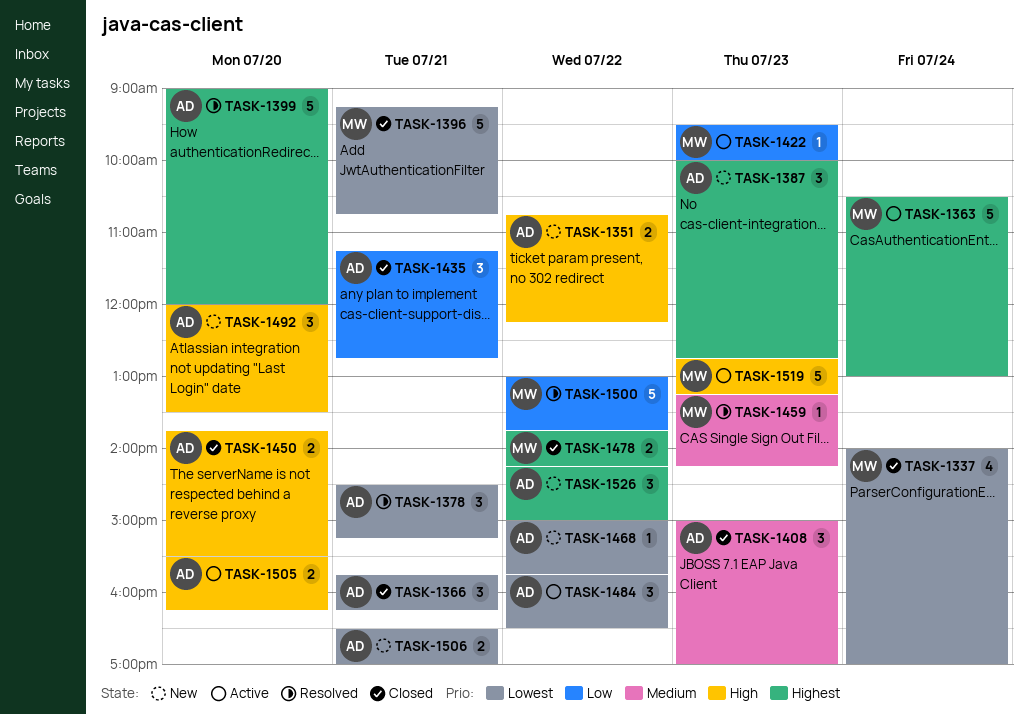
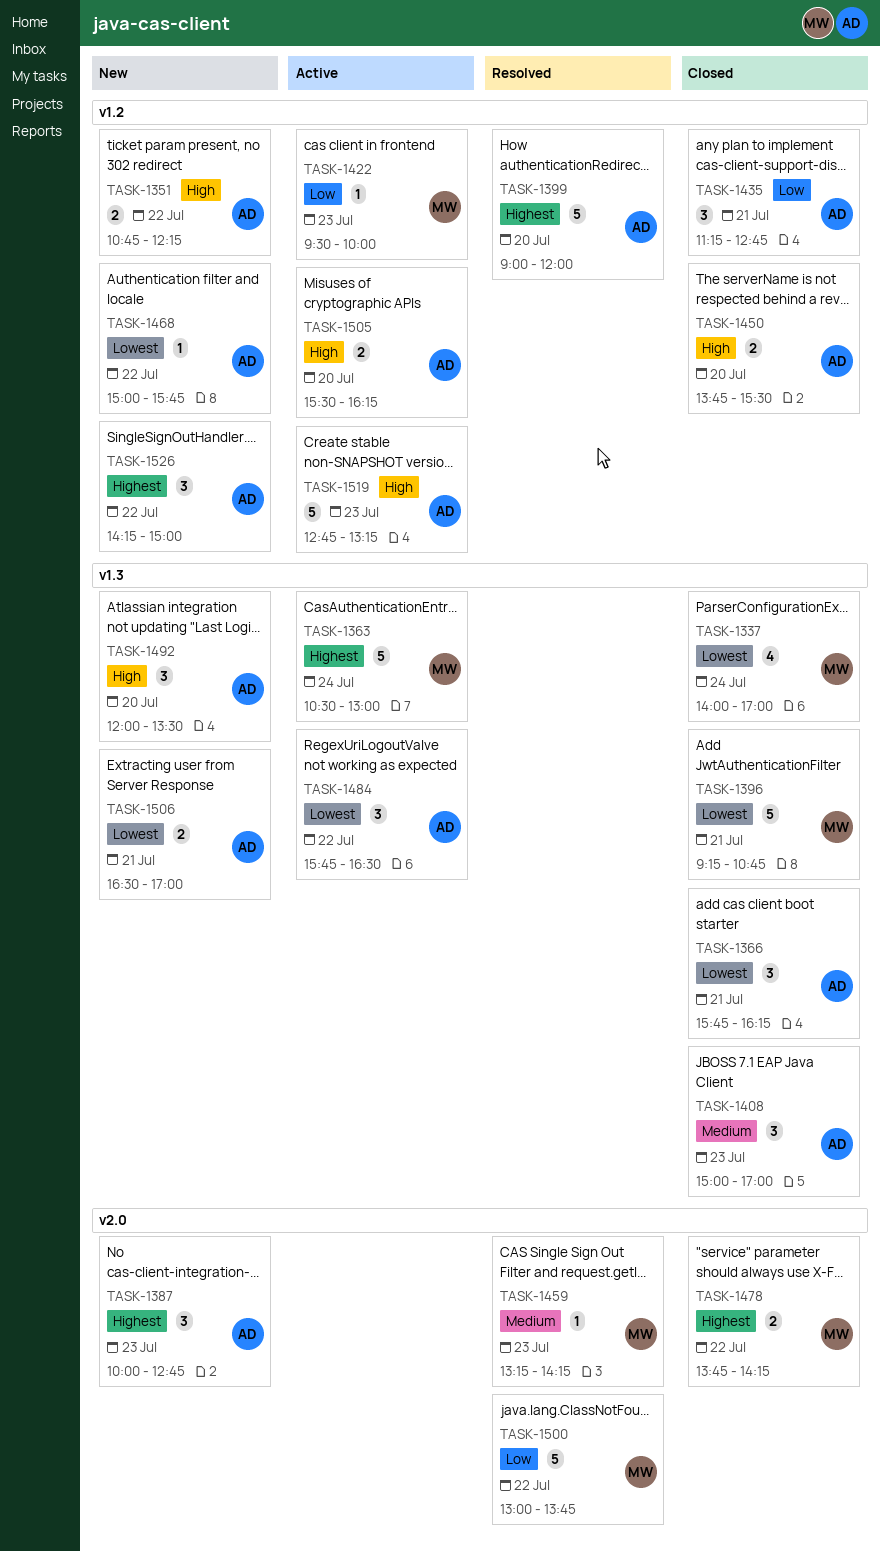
TASK-1378: present -> none
TASK-1519, owner: MW -> AD

